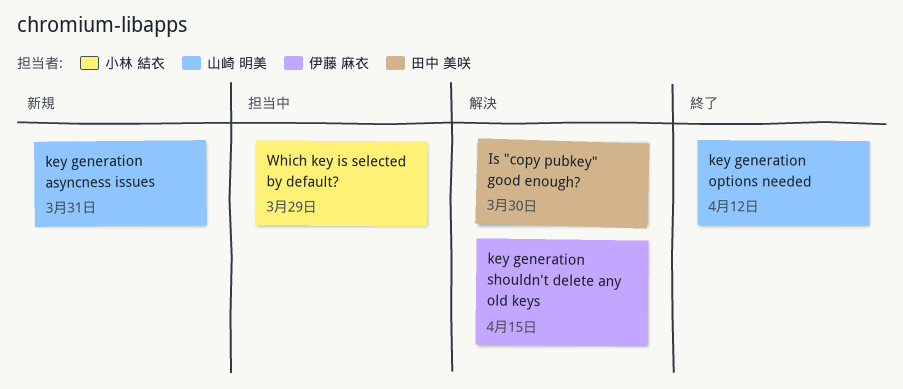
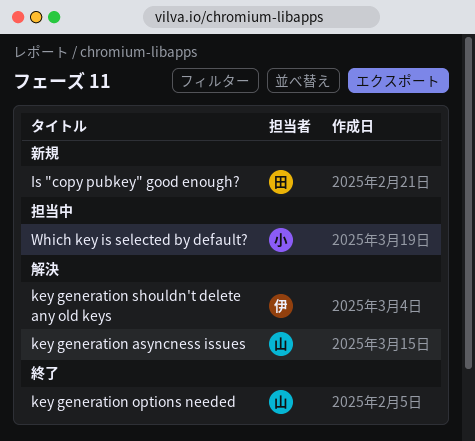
Is "copy pubkey" good enough?, status: 解決 -> 新規
key generation asyncness issues, status: 新規 -> 解決

